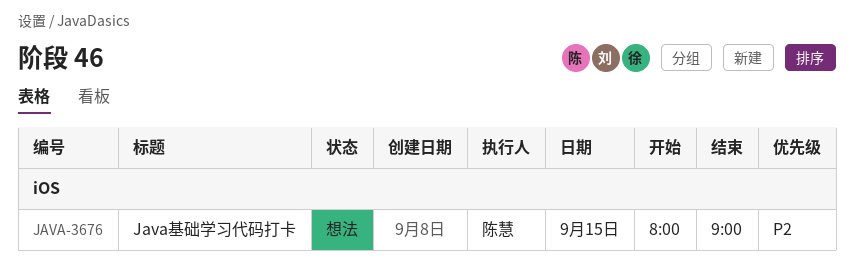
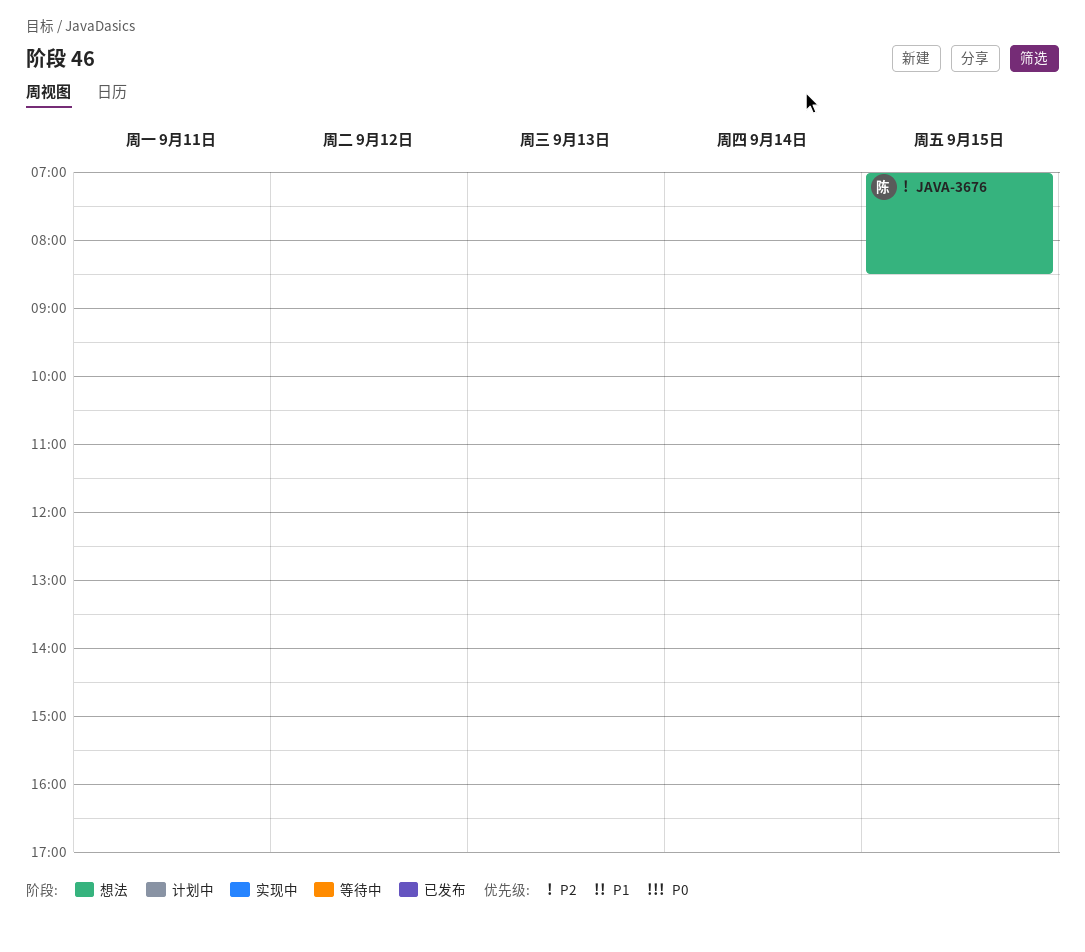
JAVA-3676, begins: 08:00 -> 07:00
JAVA-3676, ends: 09:00 -> 08:30

